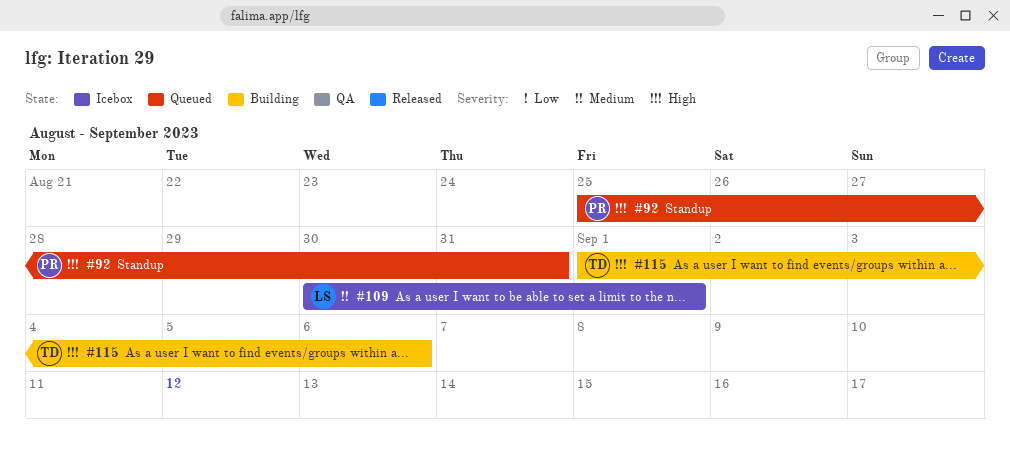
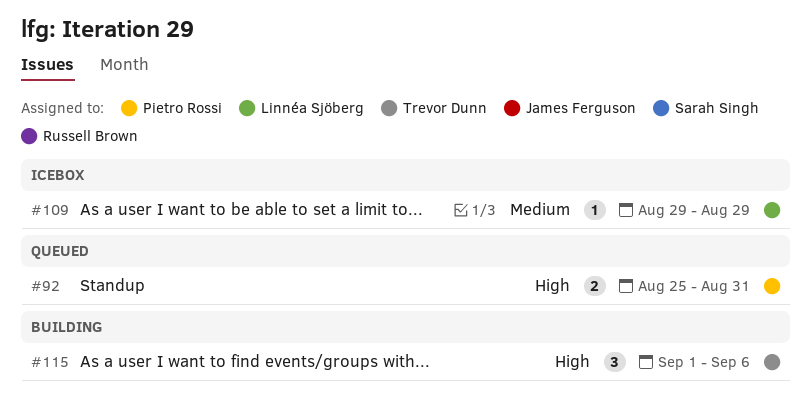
#109, start: Aug 30 -> Aug 29
#109, due: Sep 1 -> Aug 29

